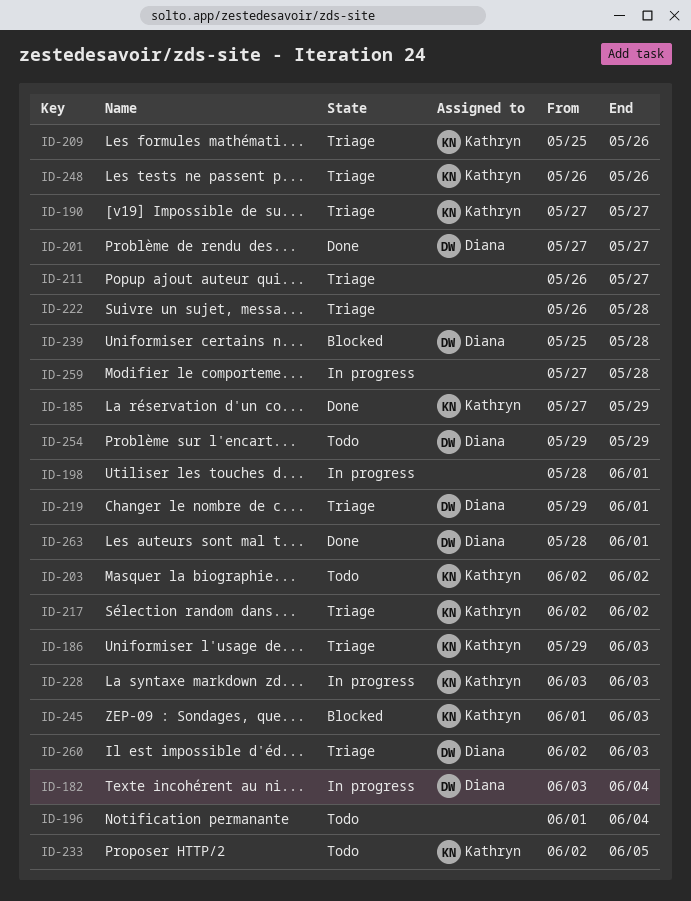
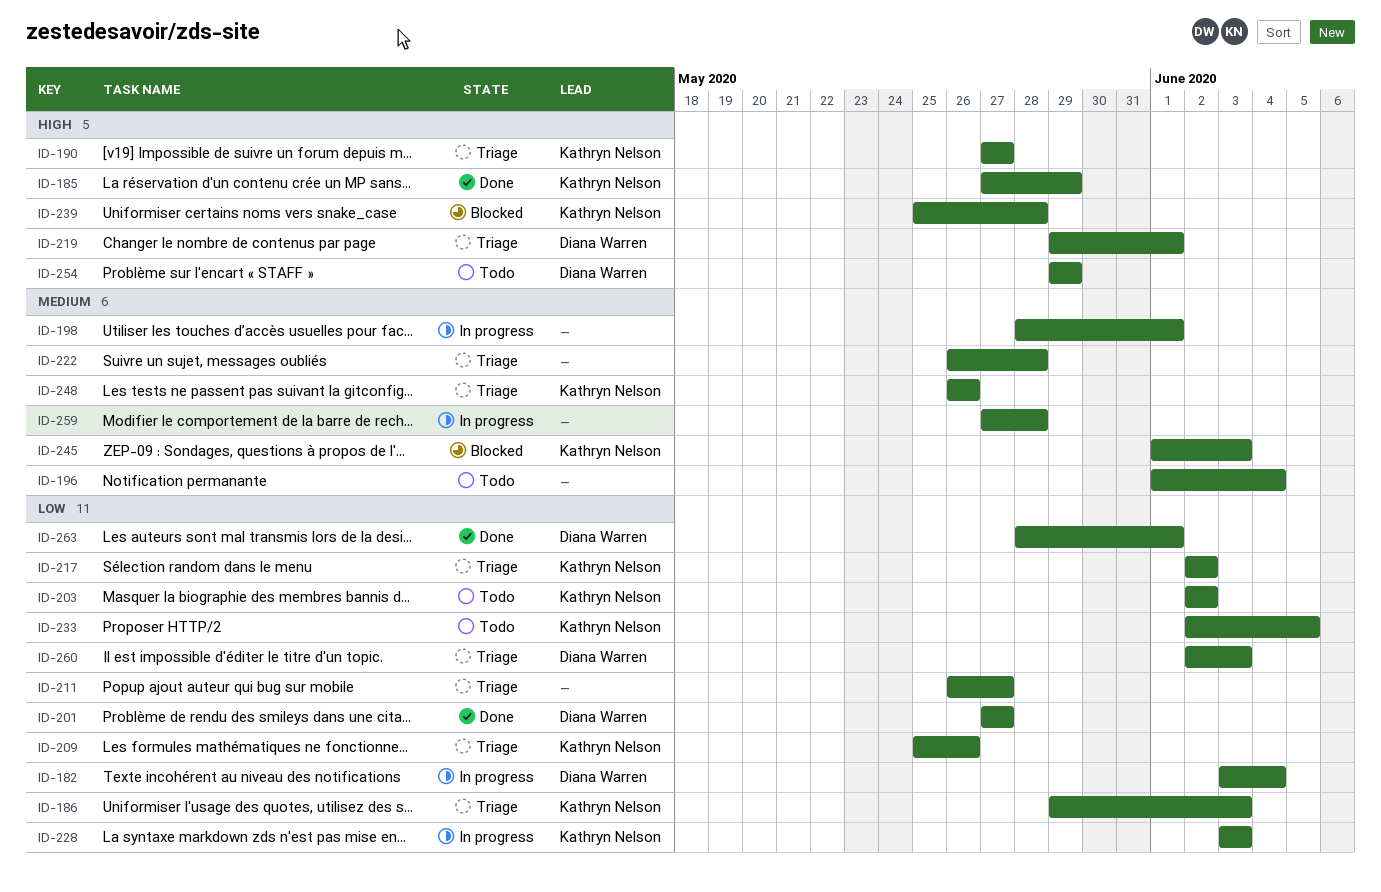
ID-239, owner: Diana Warren -> Kathryn Nelson

